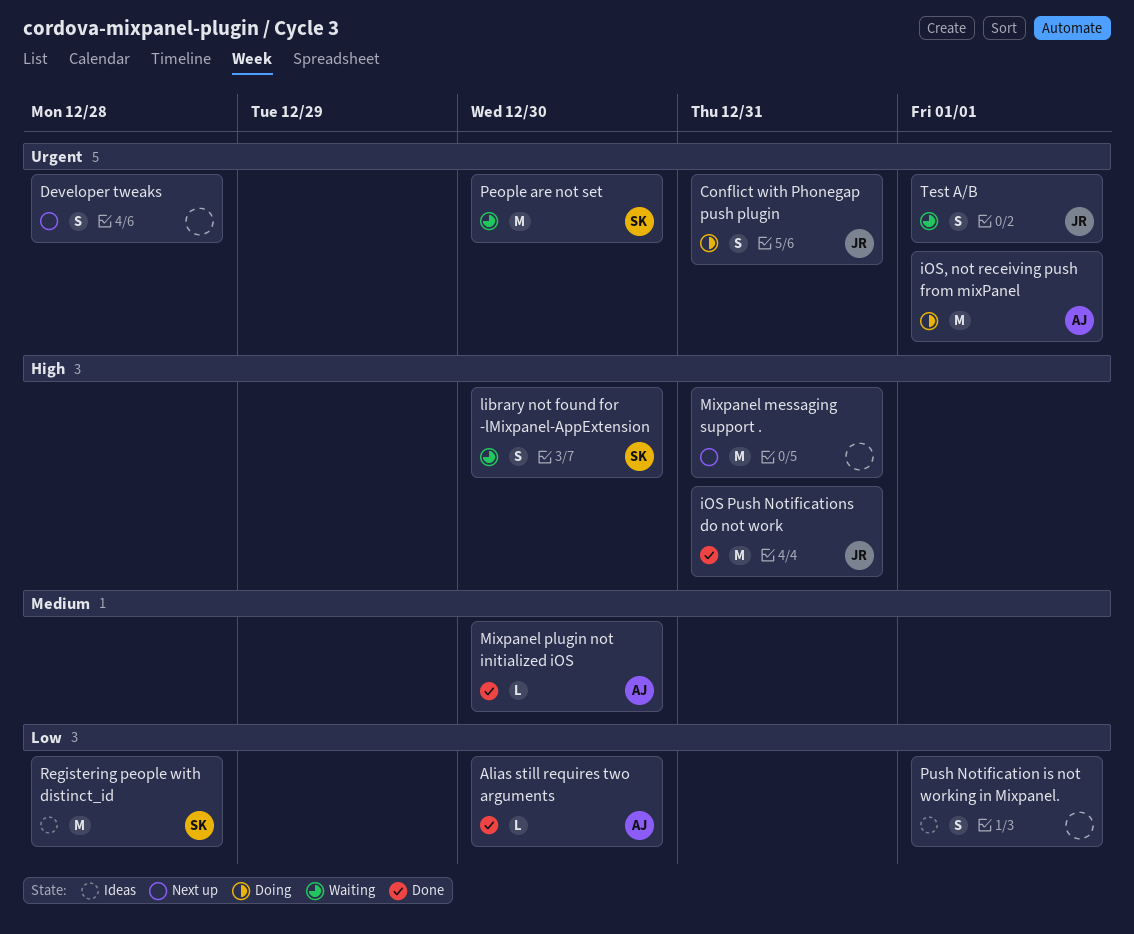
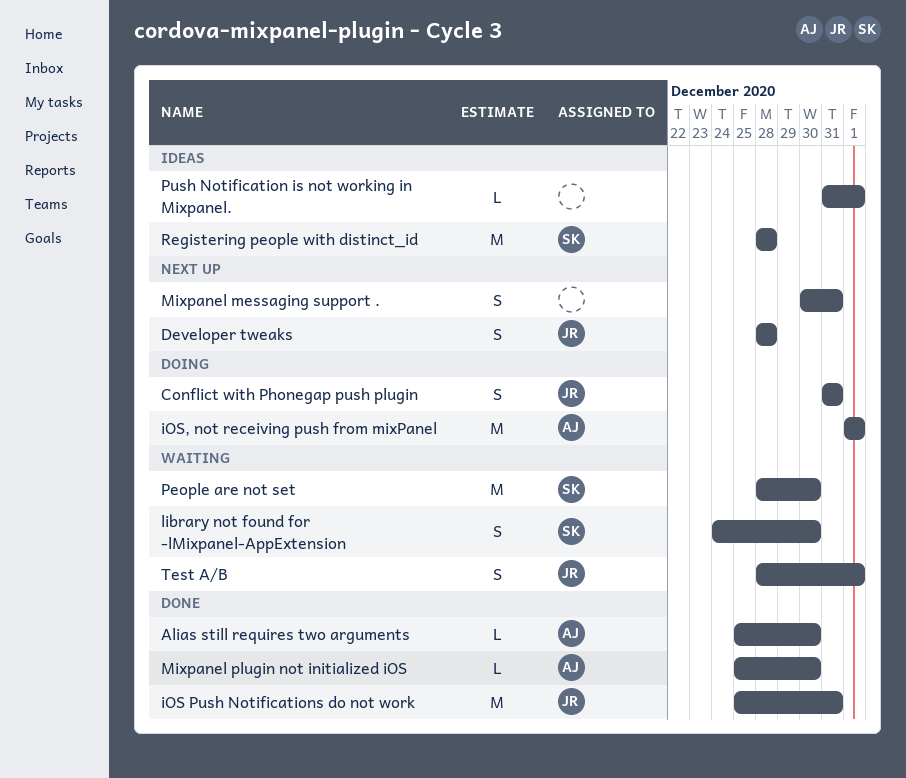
Developer tweaks, owner: none -> JR
Mixpanel messaging support ., estimate: M -> S
Push Notification is not working in Mixpanel., estimate: S -> L

